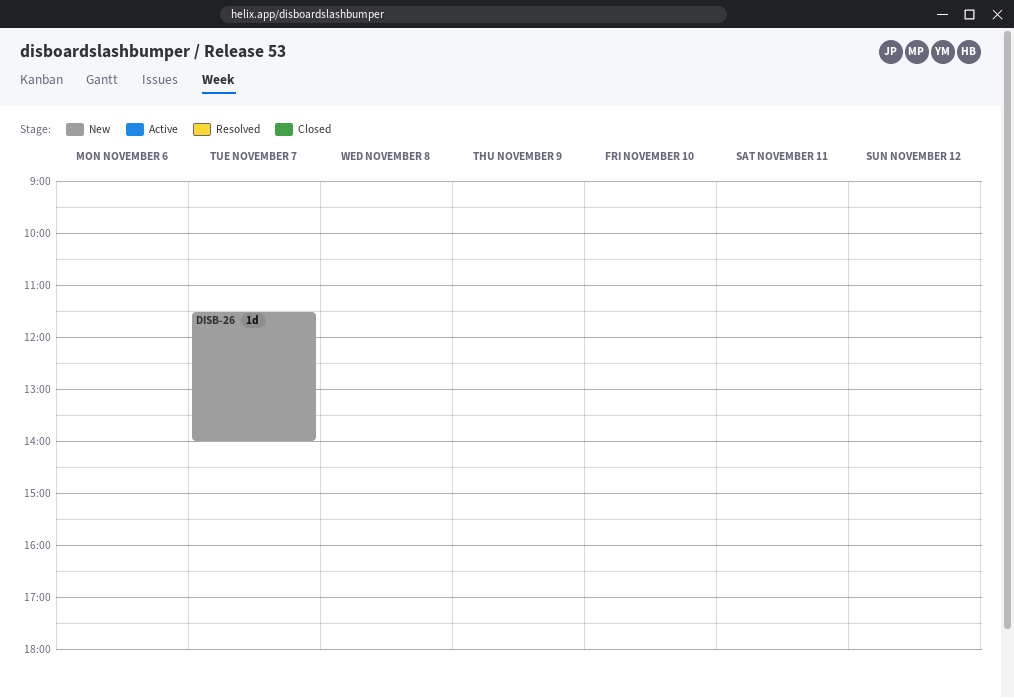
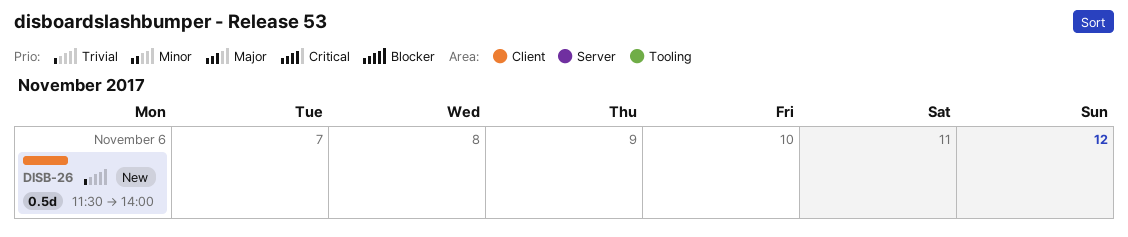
DISB-26, estimate: 1d -> 0.5d
DISB-26, day: Nov 7 -> Nov 6

